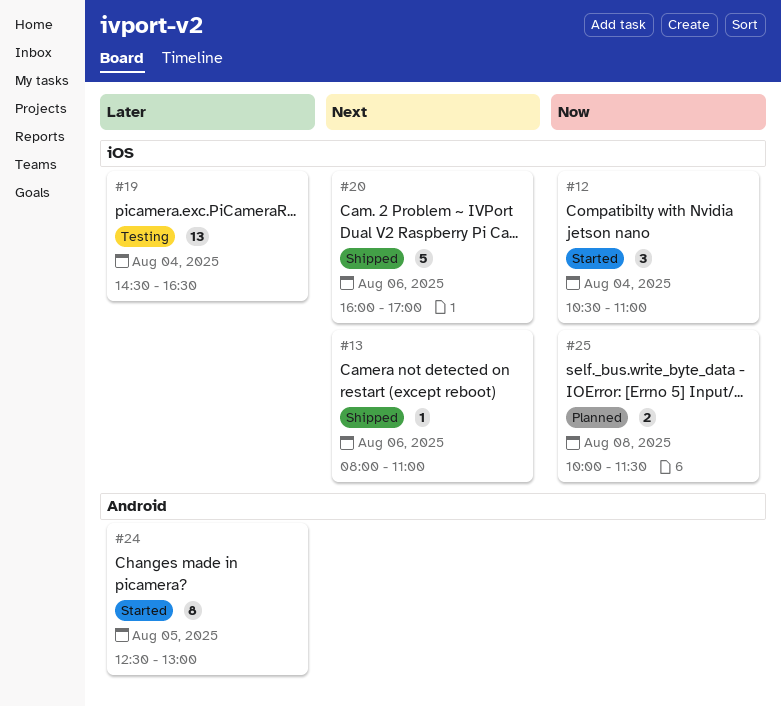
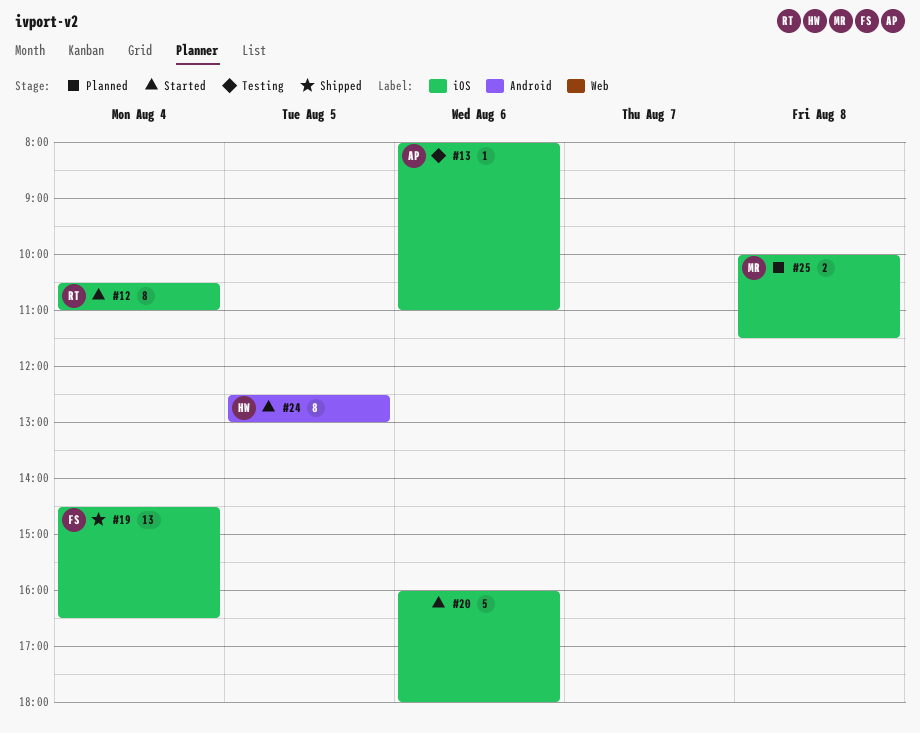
#12, estimate: 3 -> 8
#13, status: Shipped -> Testing
#19, status: Testing -> Shipped
#20, status: Shipped -> Started
#20, ends: 17:00 -> 18:00

